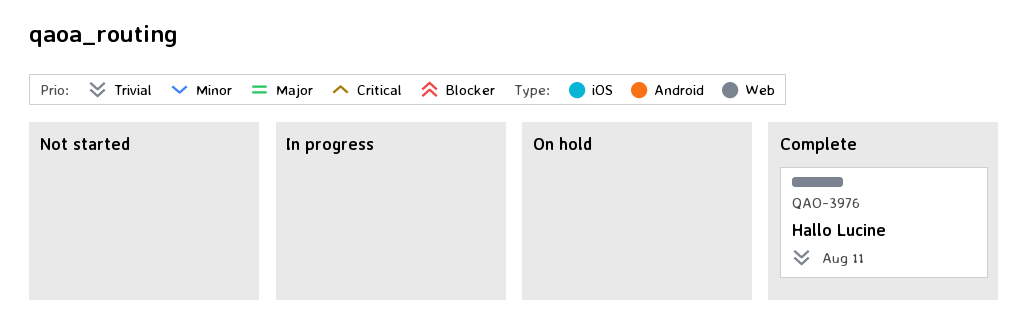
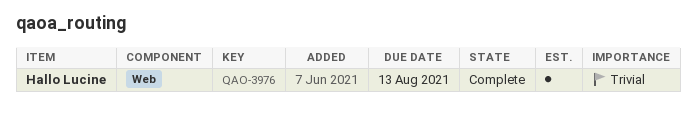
QAO-3976, due: Aug 11 -> Aug 13

